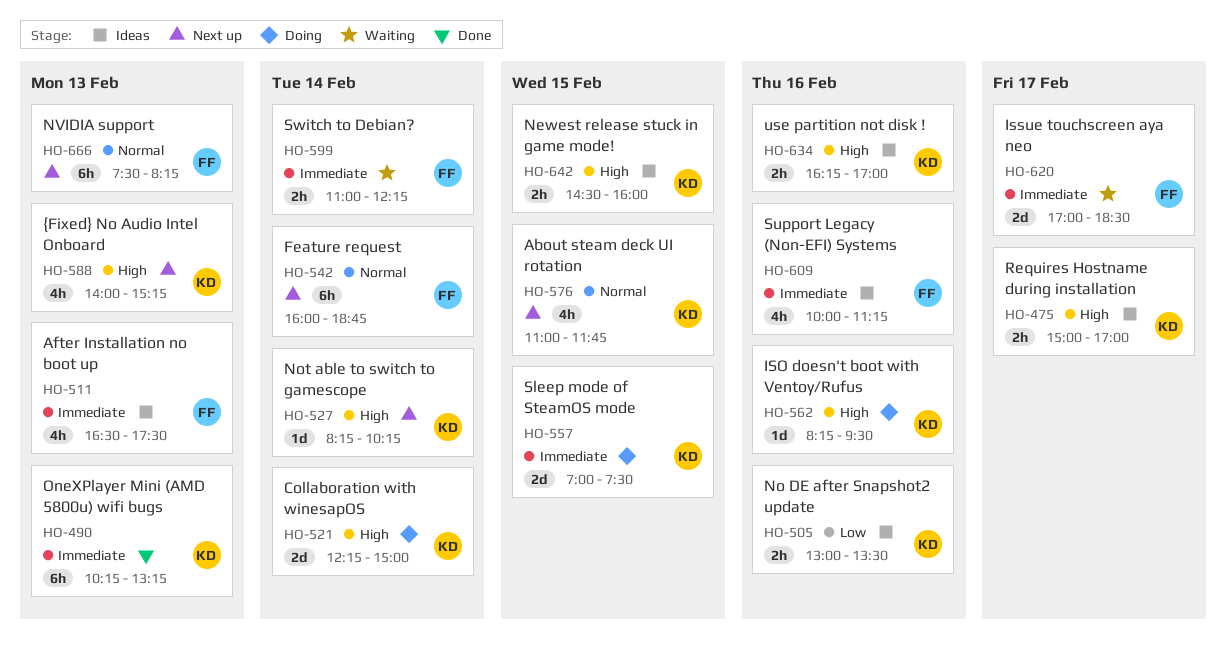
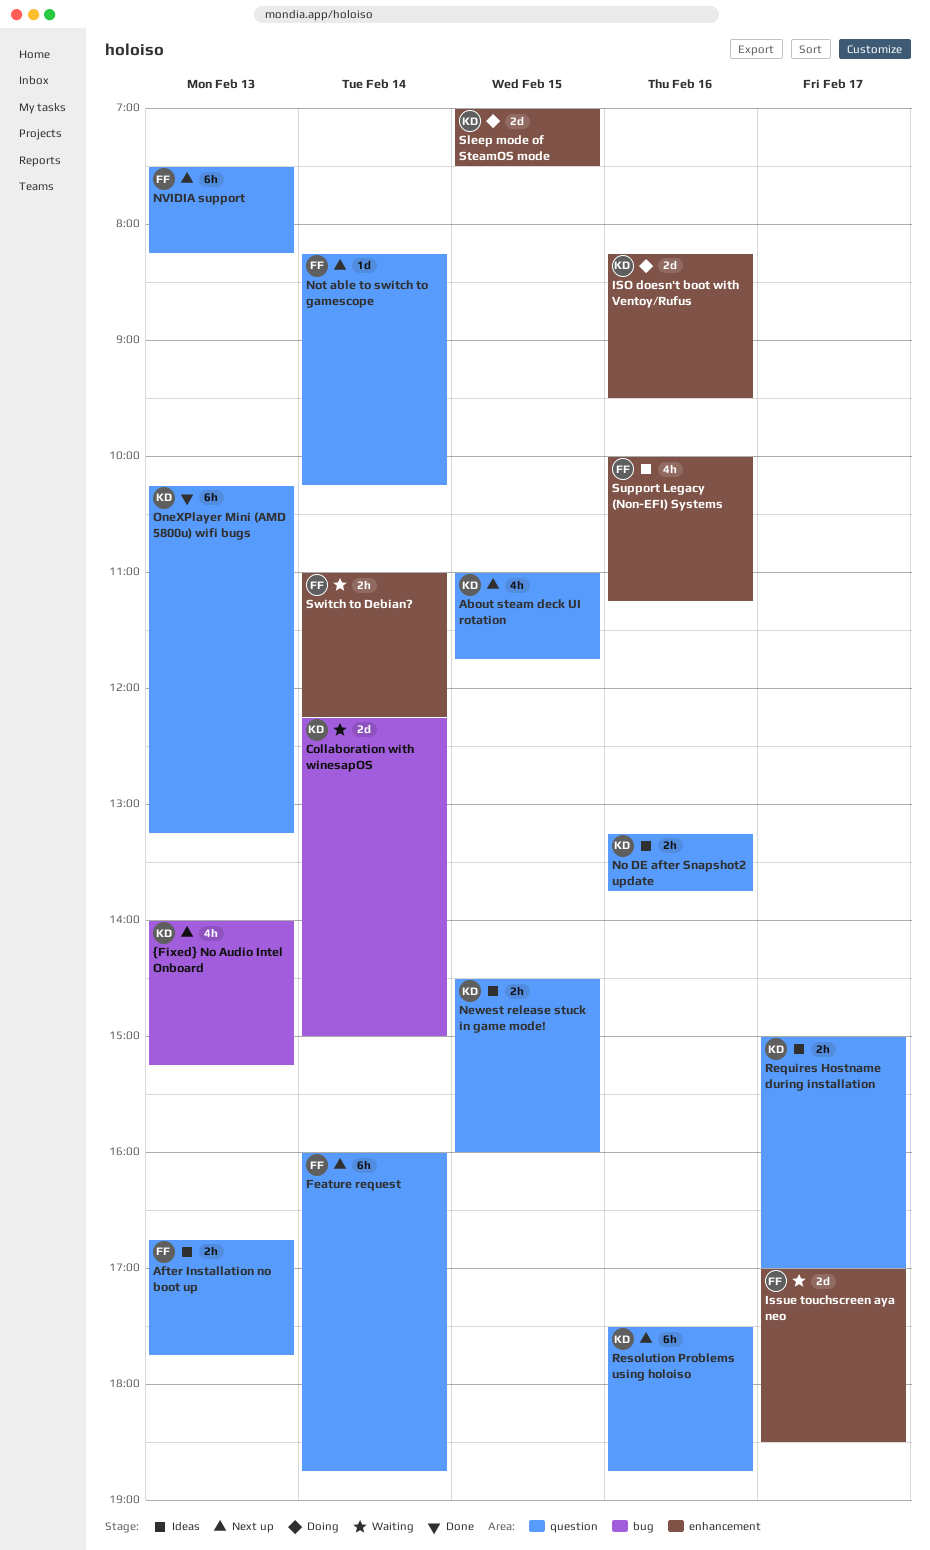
After Installation no boot up, estimate: 4h -> 2h
After Installation no boot up, begins: 16:30 -> 16:45
After Installation no boot up, ends: 17:30 -> 17:45
Collaboration with winesapOS, status: Doing -> Waiting
ISO doesn't boot with Ventoy/Rufus, estimate: 1d -> 2d
No DE after Snapshot2 update, begins: 13:00 -> 13:15
No DE after Snapshot2 update, ends: 13:30 -> 13:45
Not able to switch to gamescope, owner: KD -> FF
Resolution Problems using holoiso: none -> present
use partition not disk !: present -> none

